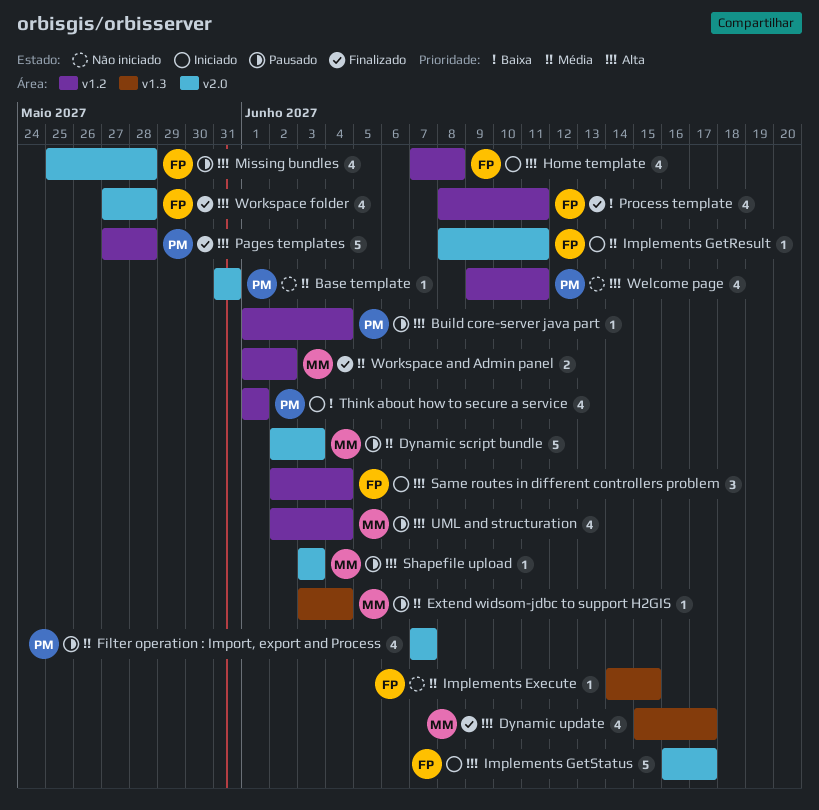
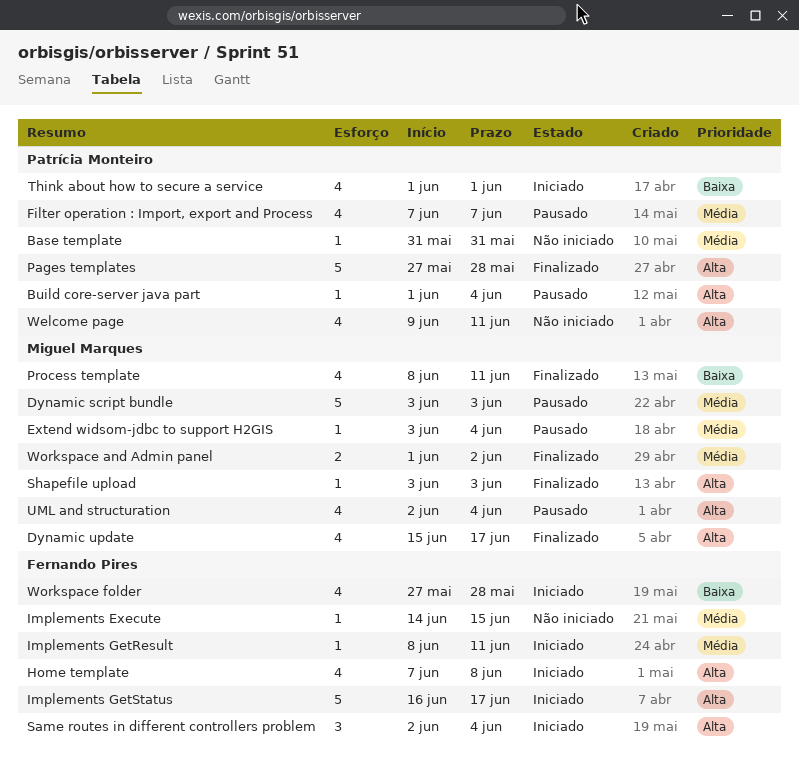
Dynamic script bundle, start: Jun 2 -> Jun 3
Missing bundles: present -> none
Process template, owner: Fernando Pires -> Miguel Marques
Shapefile upload, status: Pausado -> Finalizado
Workspace folder, status: Finalizado -> Iniciado
Workspace folder, priority: Alta -> Baixa

